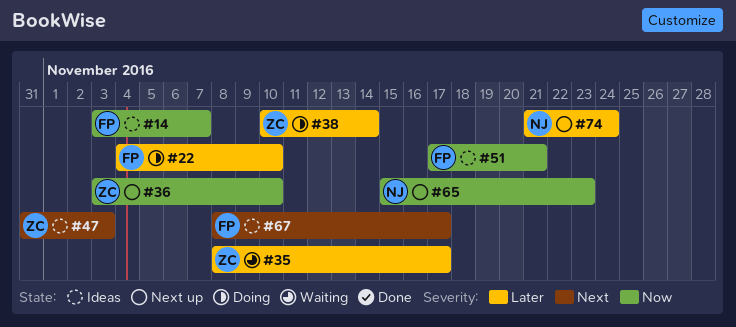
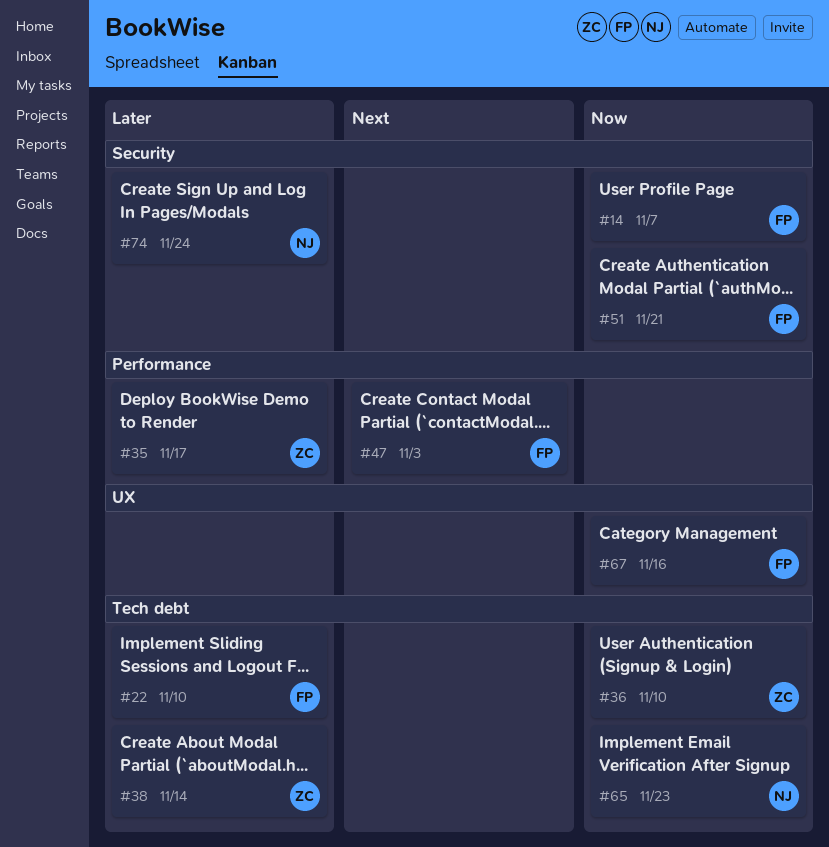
#47, owner: ZC -> FP
#67, priority: Next -> Now
#67, due: Nov 17 -> Nov 16

